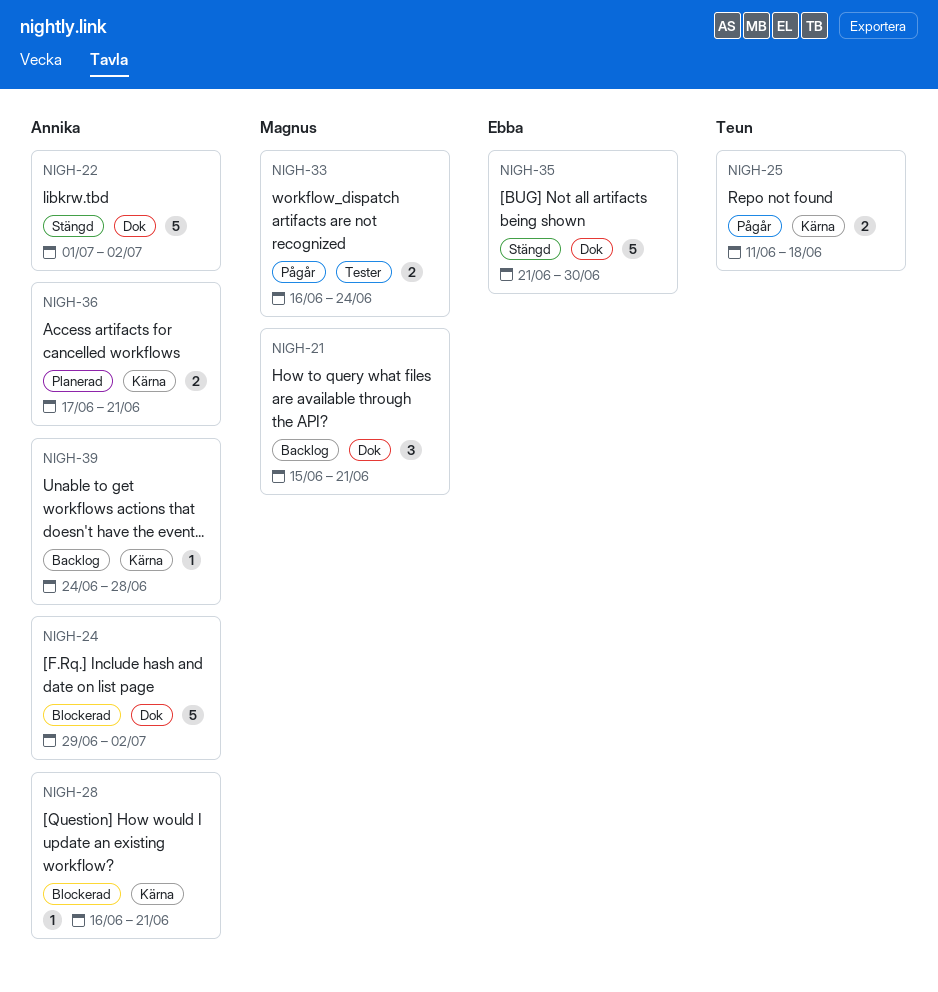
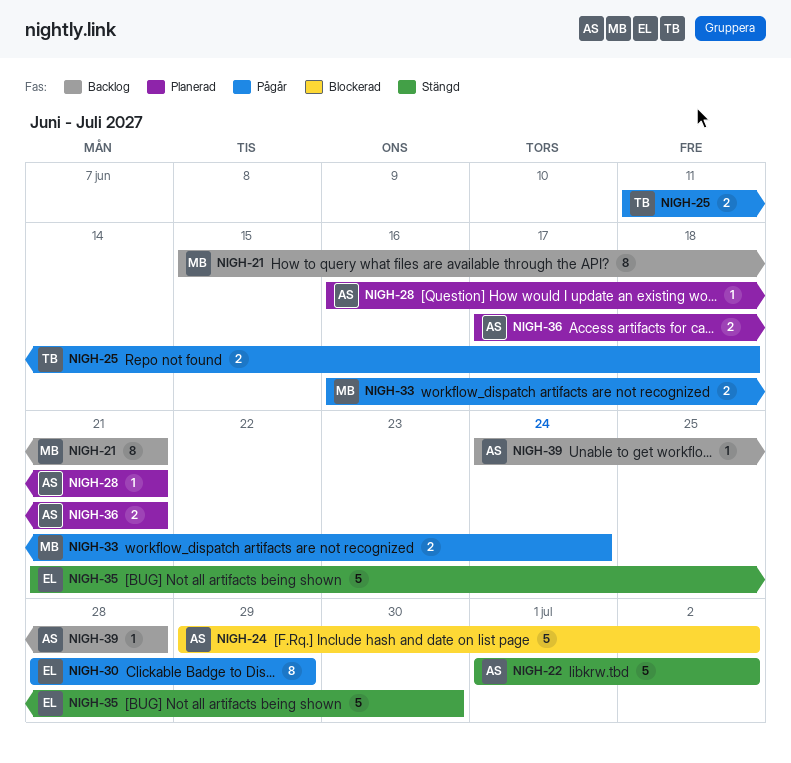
NIGH-21, estimate: 3 -> 8
NIGH-28, status: Blockerad -> Planerad
NIGH-30: none -> present

